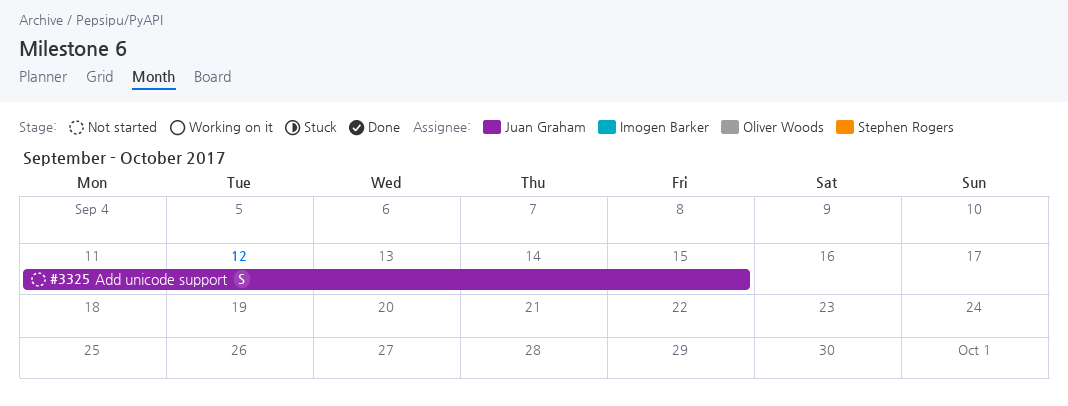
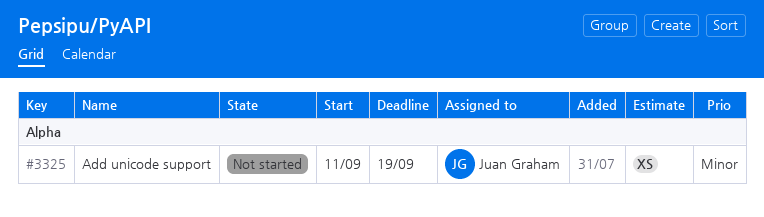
#3325, estimate: S -> XS
#3325, due: Sep 15 -> Sep 19

